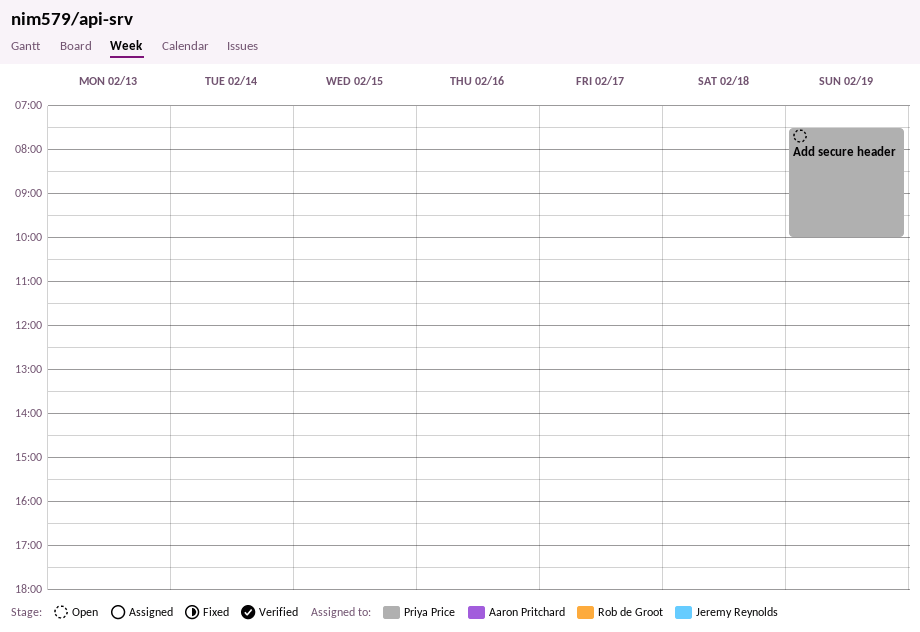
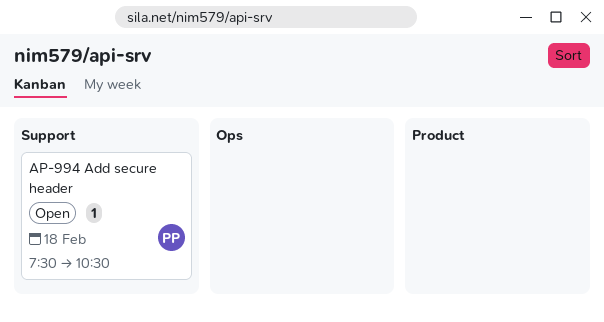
Add secure header, day: Feb 19 -> Feb 18
Add secure header, ends: 10:00 -> 10:30

